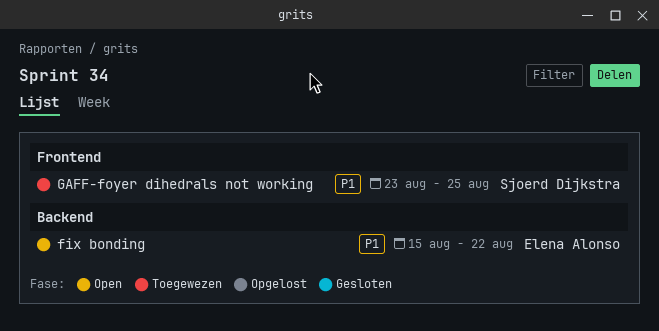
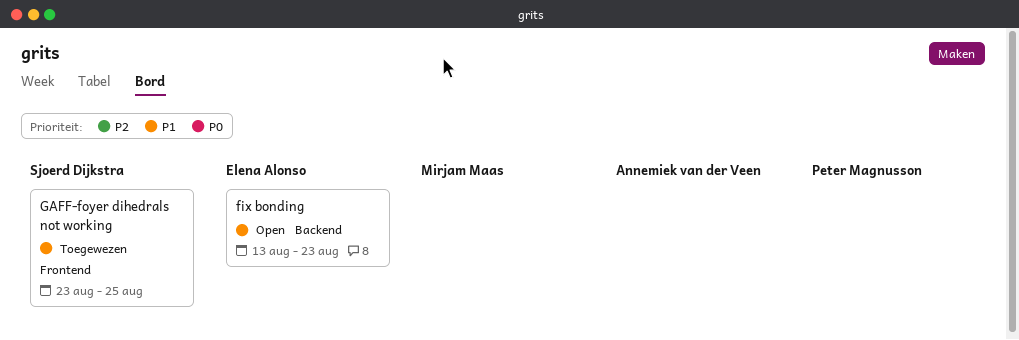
fix bonding, start: Aug 15 -> Aug 13
fix bonding, due: Aug 22 -> Aug 23

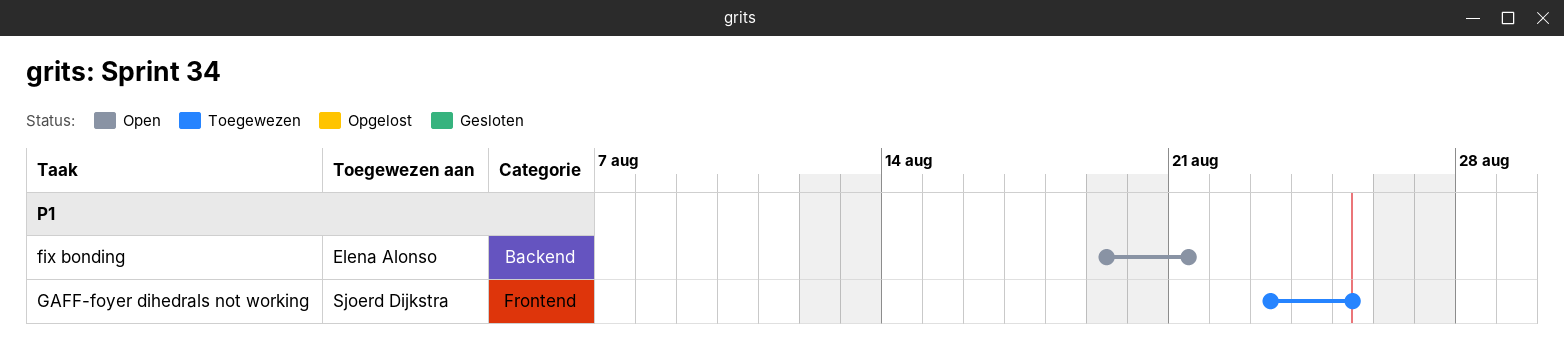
fix bonding, start: Aug 13 -> Aug 19
fix bonding, due: Aug 23 -> Aug 21

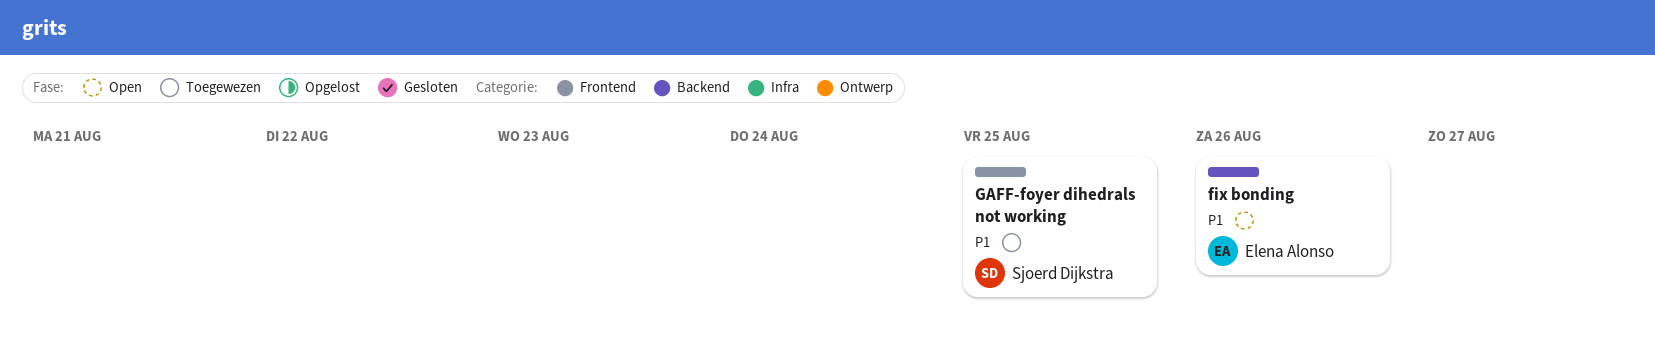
fix bonding, due: Aug 21 -> Aug 26

